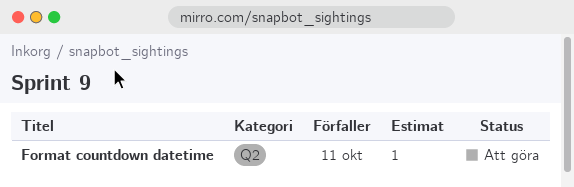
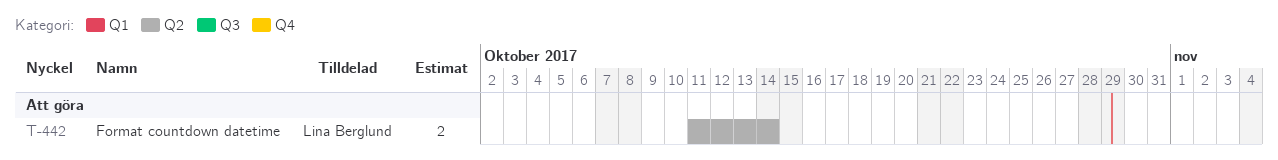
Format countdown datetime, estimate: 1 -> 2
Format countdown datetime, due: Oct 11 -> Oct 14

